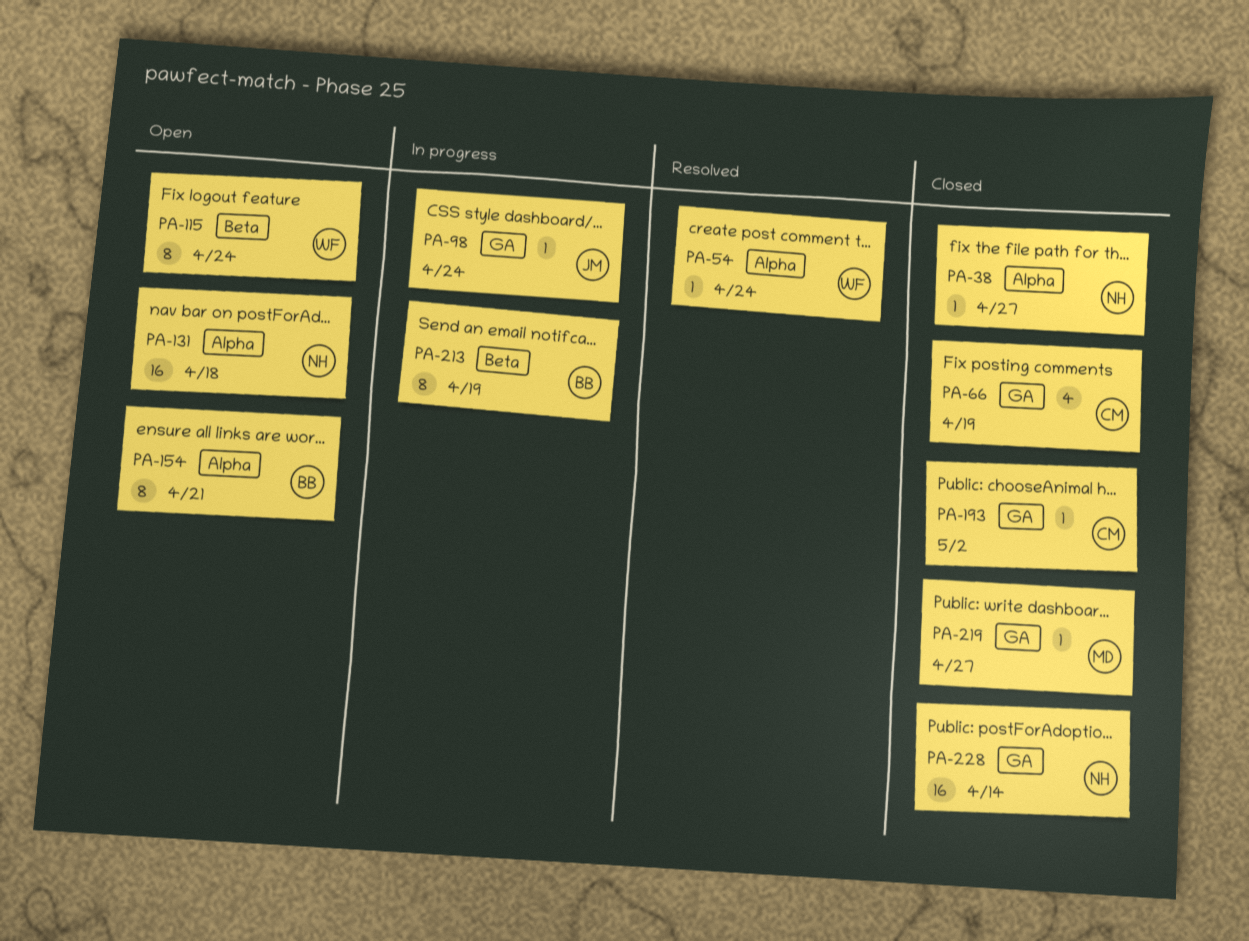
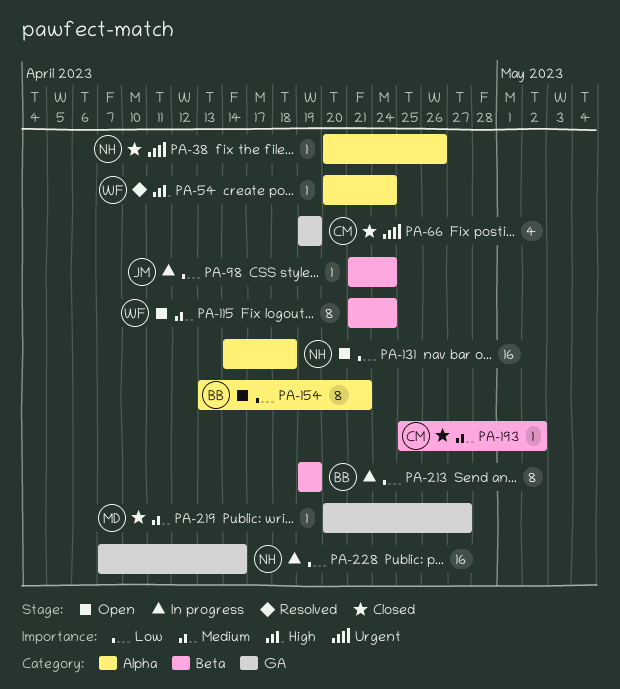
PA-38, due: Apr 27 -> Apr 26
PA-98, label: GA -> Beta
PA-193, label: GA -> Beta
PA-228, status: Closed -> In progress

